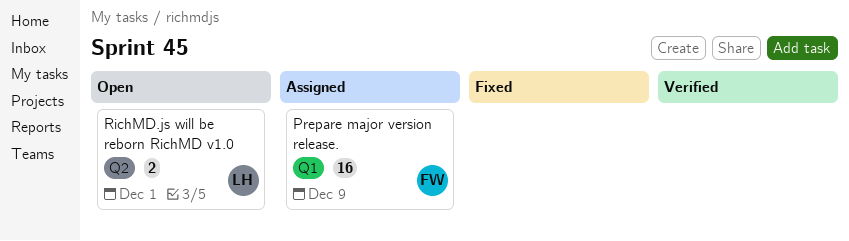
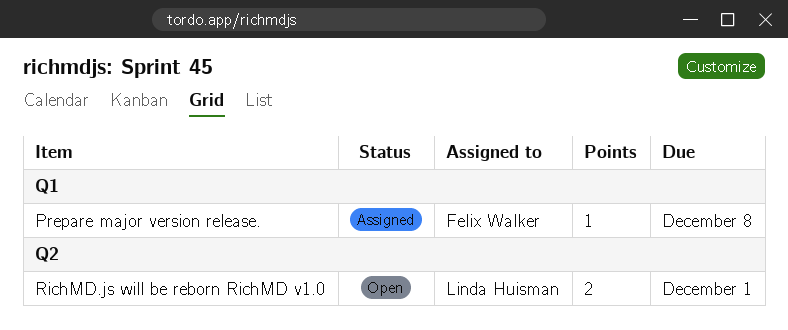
Prepare major version release., estimate: 16 -> 1
Prepare major version release., due: Dec 9 -> Dec 8

